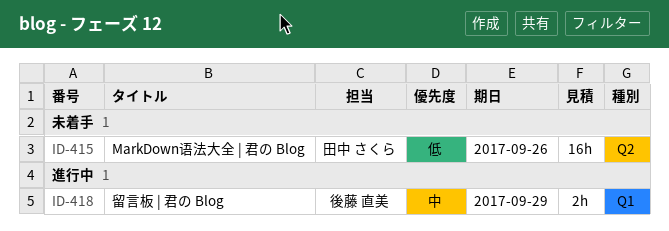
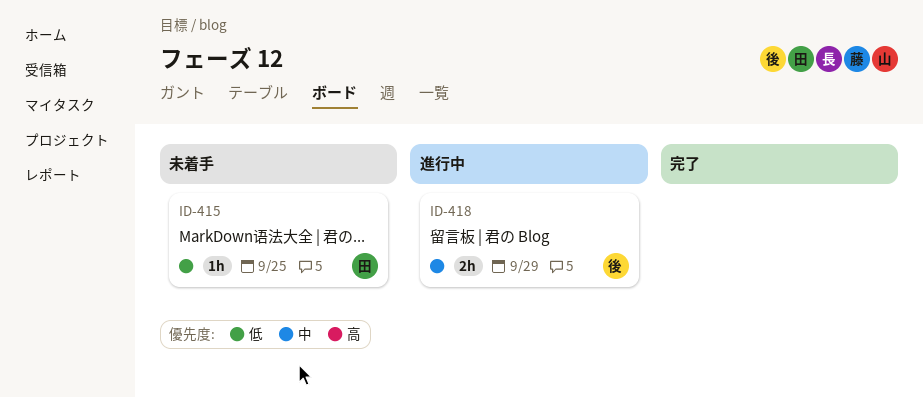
ID-415, estimate: 16h -> 1h
ID-415, due: Sep 26 -> Sep 25

